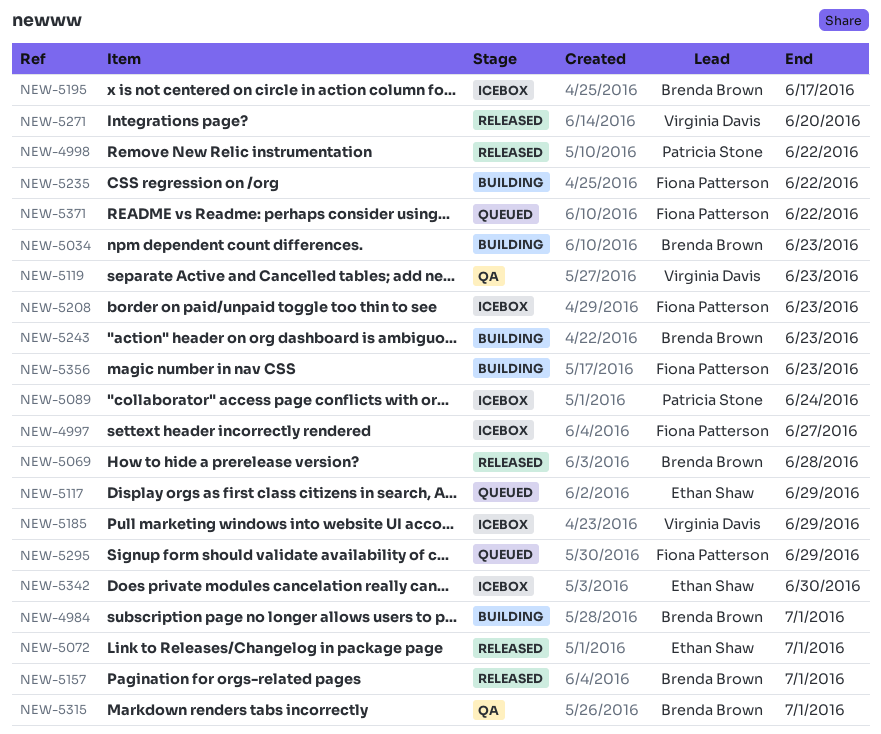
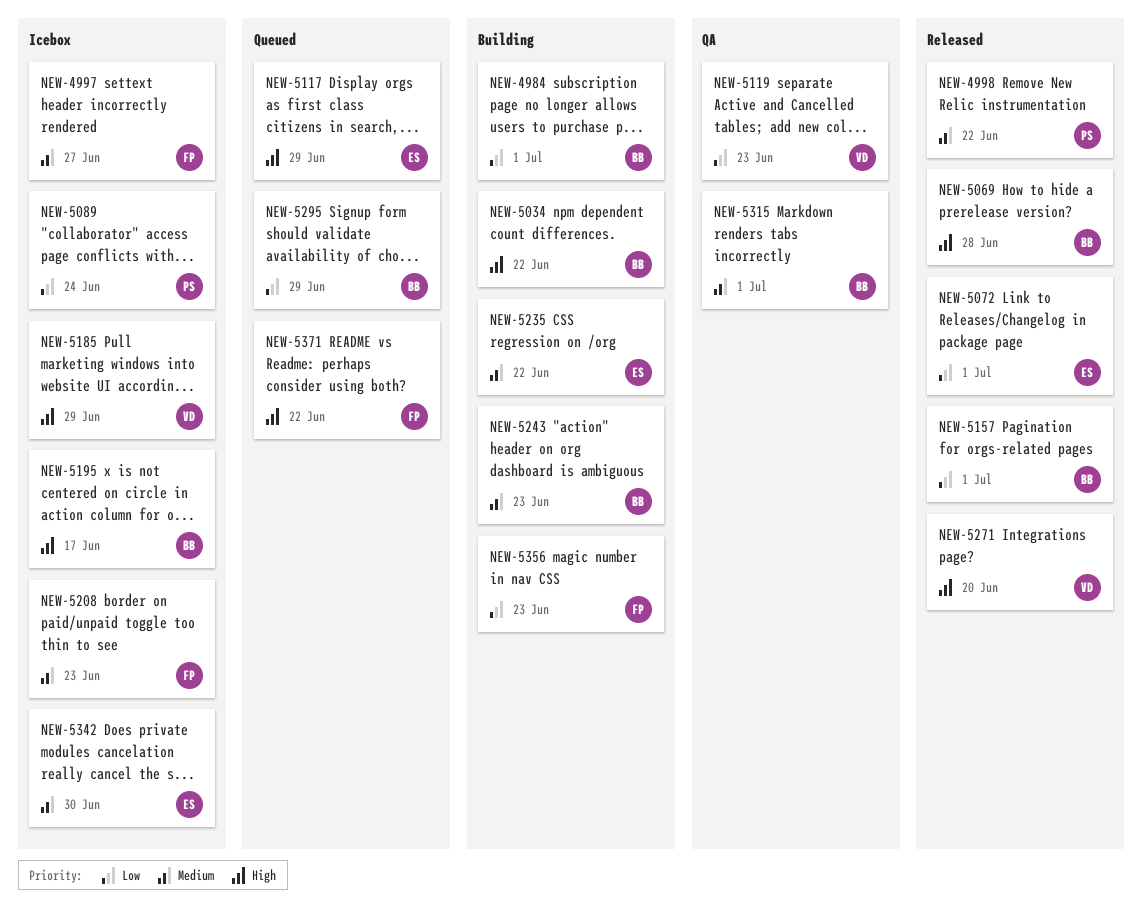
NEW-5034, due: Jun 23 -> Jun 22
NEW-5235, owner: Fiona Patterson -> Ethan Shaw
NEW-5295, owner: Fiona Patterson -> Brenda Brown

